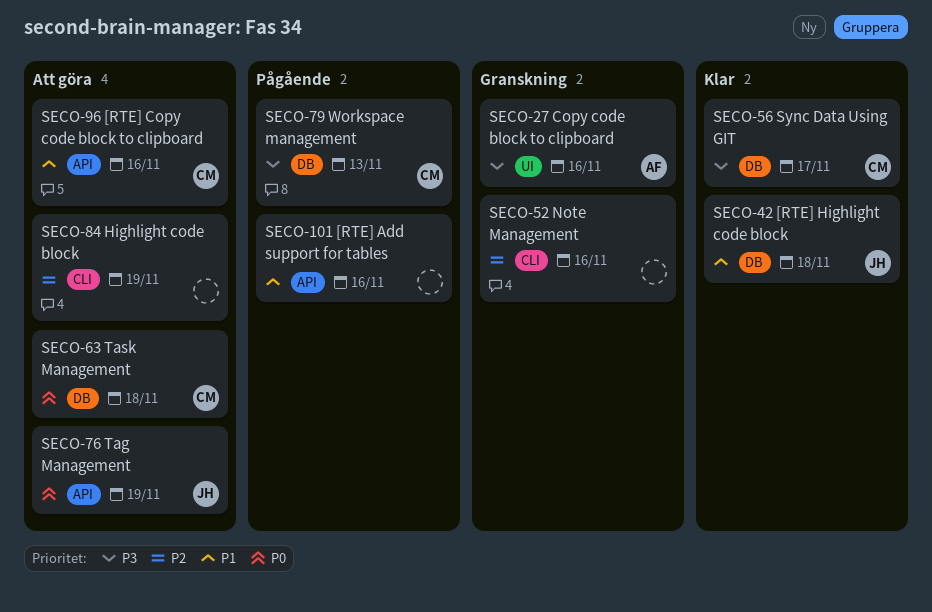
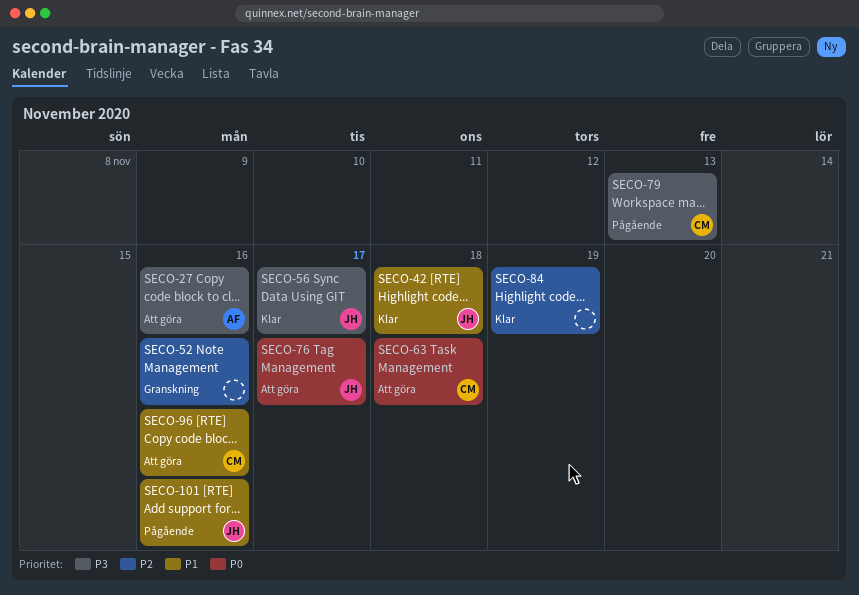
SECO-27, status: Granskning -> Att göra
SECO-56, owner: CM -> JH
SECO-76, due: Nov 19 -> Nov 17
SECO-84, status: Att göra -> Klar
SECO-101, owner: none -> JH

